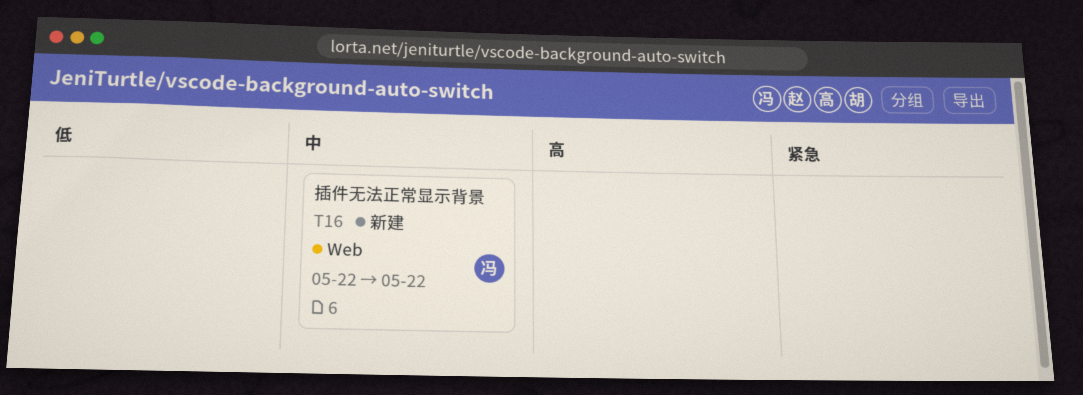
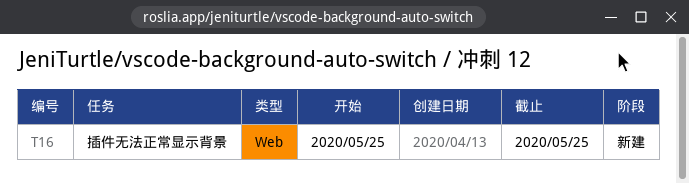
T16, start: May 22 -> May 25
T16, due: May 22 -> May 25

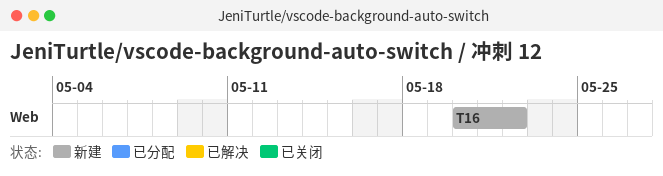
T16, start: May 25 -> May 20
T16, due: May 25 -> May 22

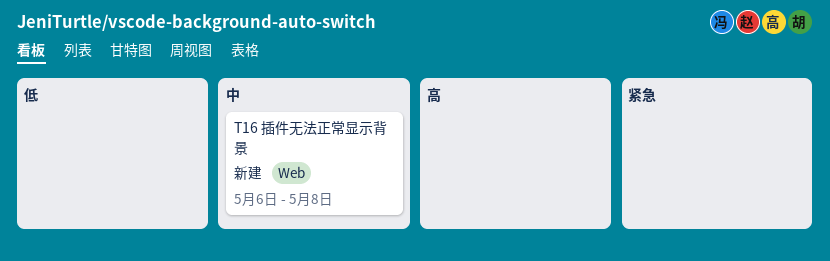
T16, start: May 20 -> May 6
T16, due: May 22 -> May 8

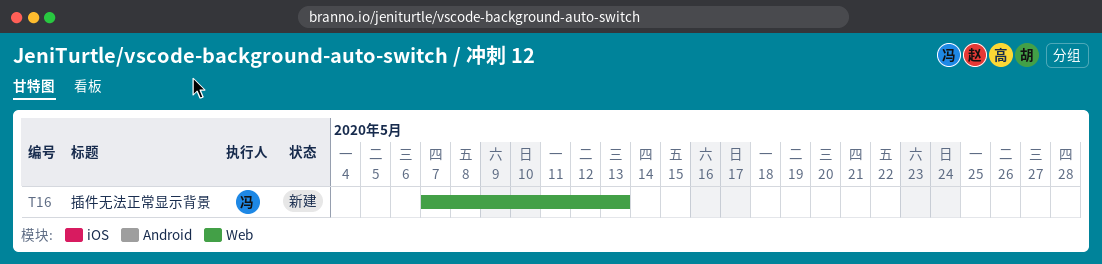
T16, start: May 6 -> May 7
T16, due: May 8 -> May 13

